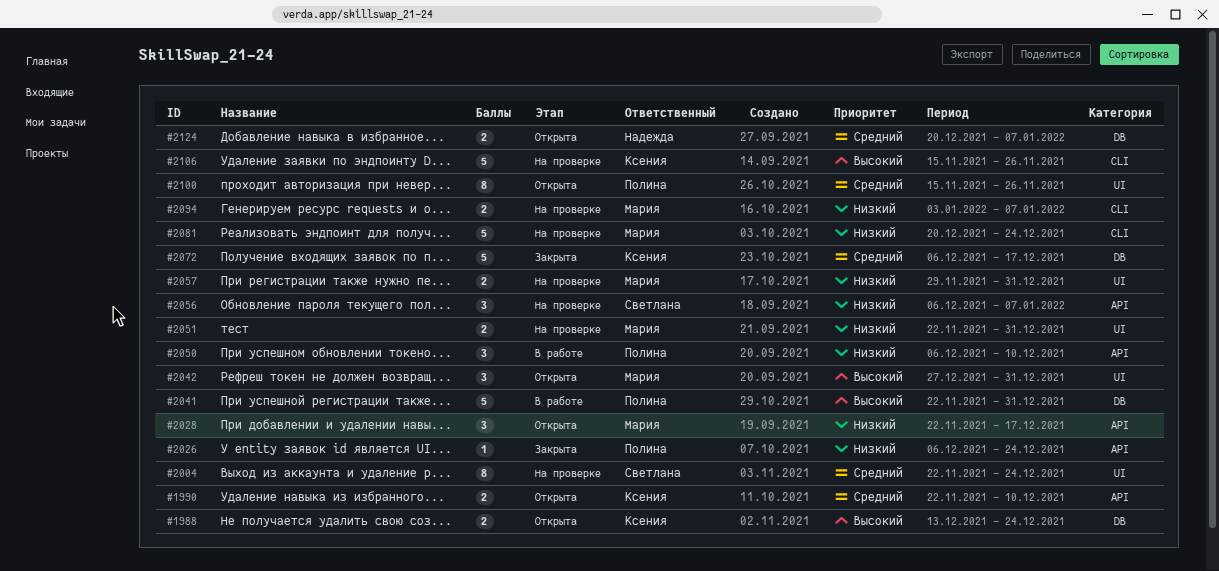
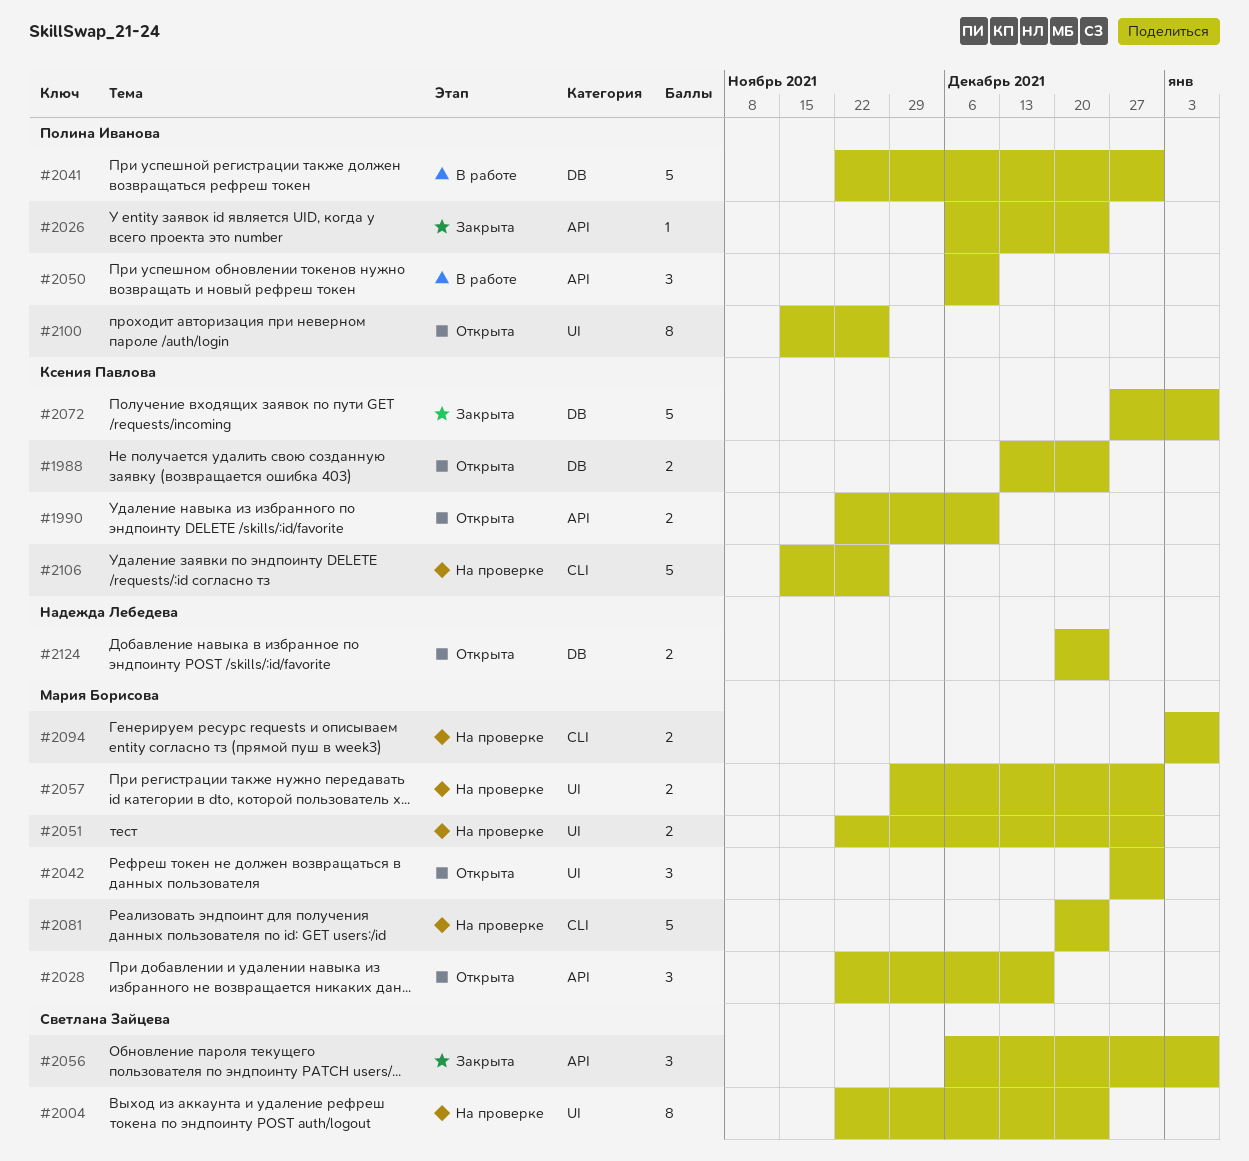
#2056, status: На проверке -> Закрыта
#2072, start: Dec 6 -> Dec 27
#2072, due: Dec 17 -> Jan 7
#2124, due: Jan 7 -> Dec 24

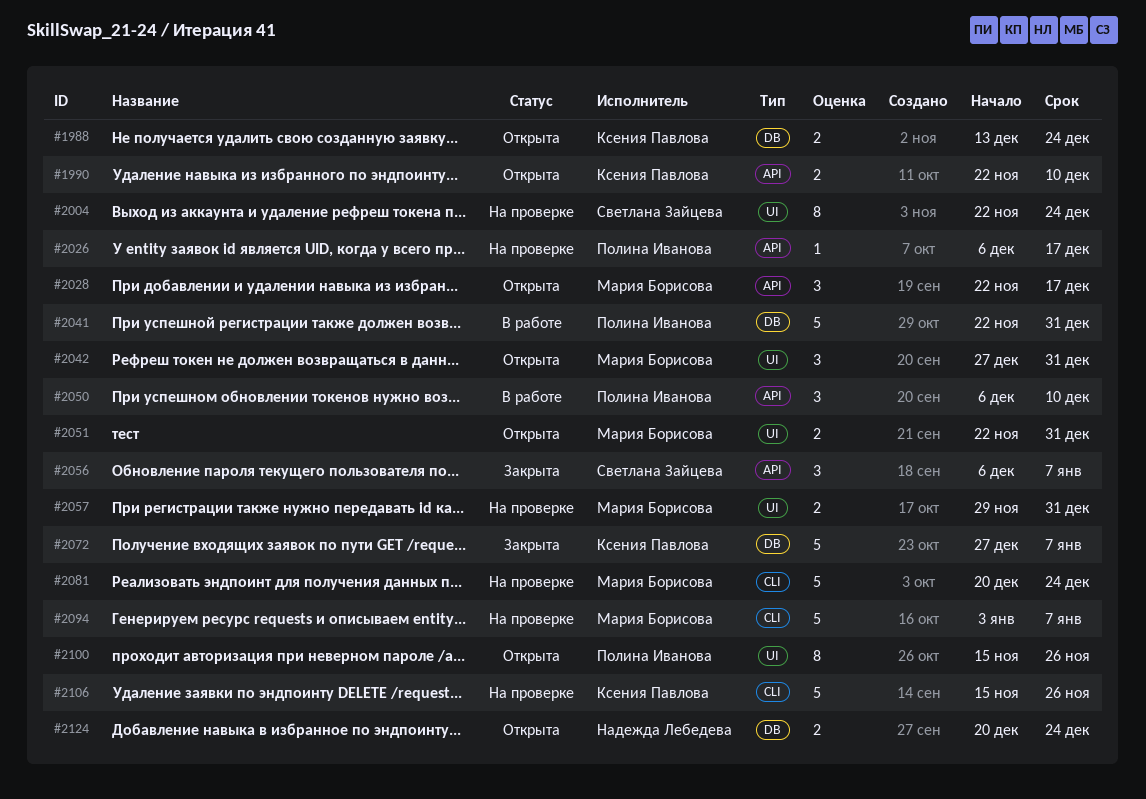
#2026, status: Закрыта -> На проверке
#2026, due: Dec 24 -> Dec 17
#2051, status: На проверке -> Открыта
#2094, estimate: 2 -> 5

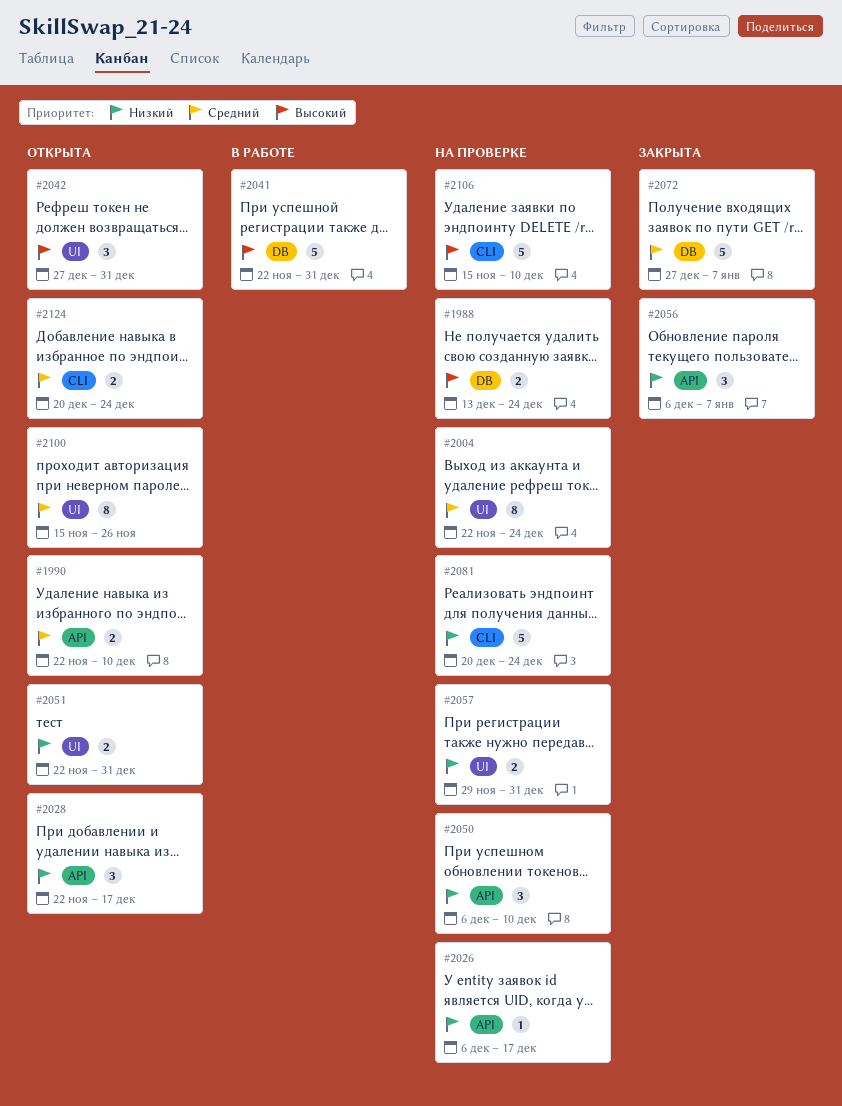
#1988, status: Открыта -> На проверке
#2050, status: В работе -> На проверке
#2094: present -> none
#2106, due: Nov 26 -> Dec 10
#2124, label: DB -> CLI

